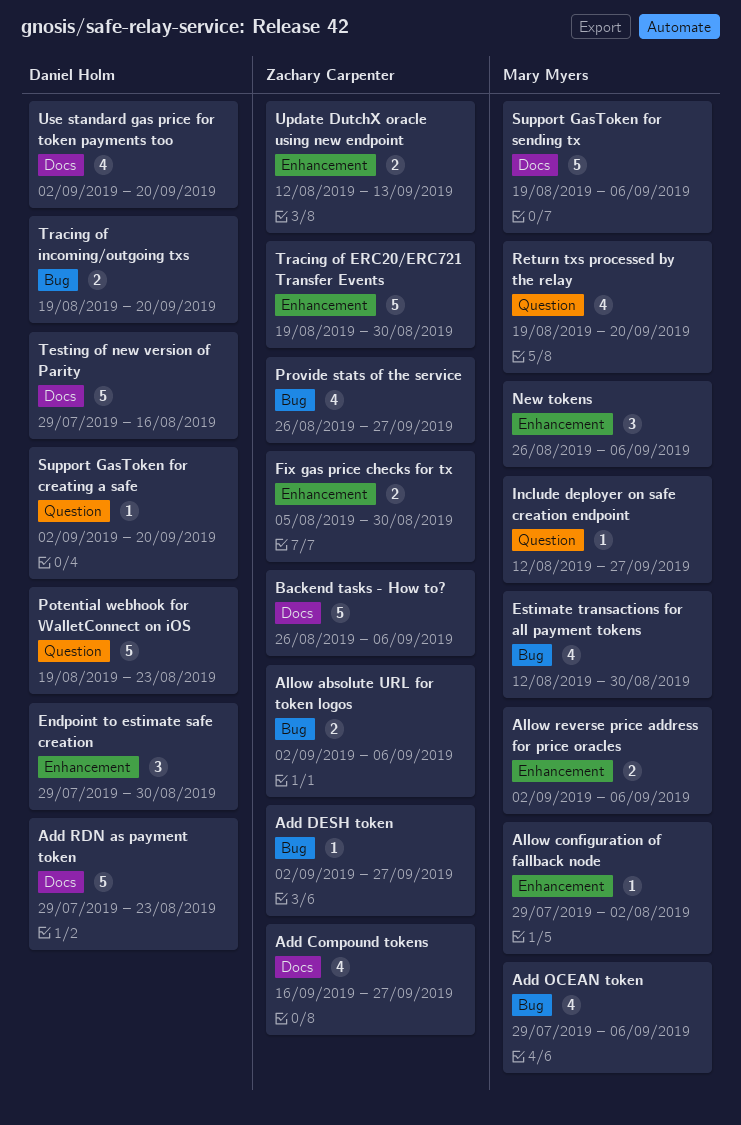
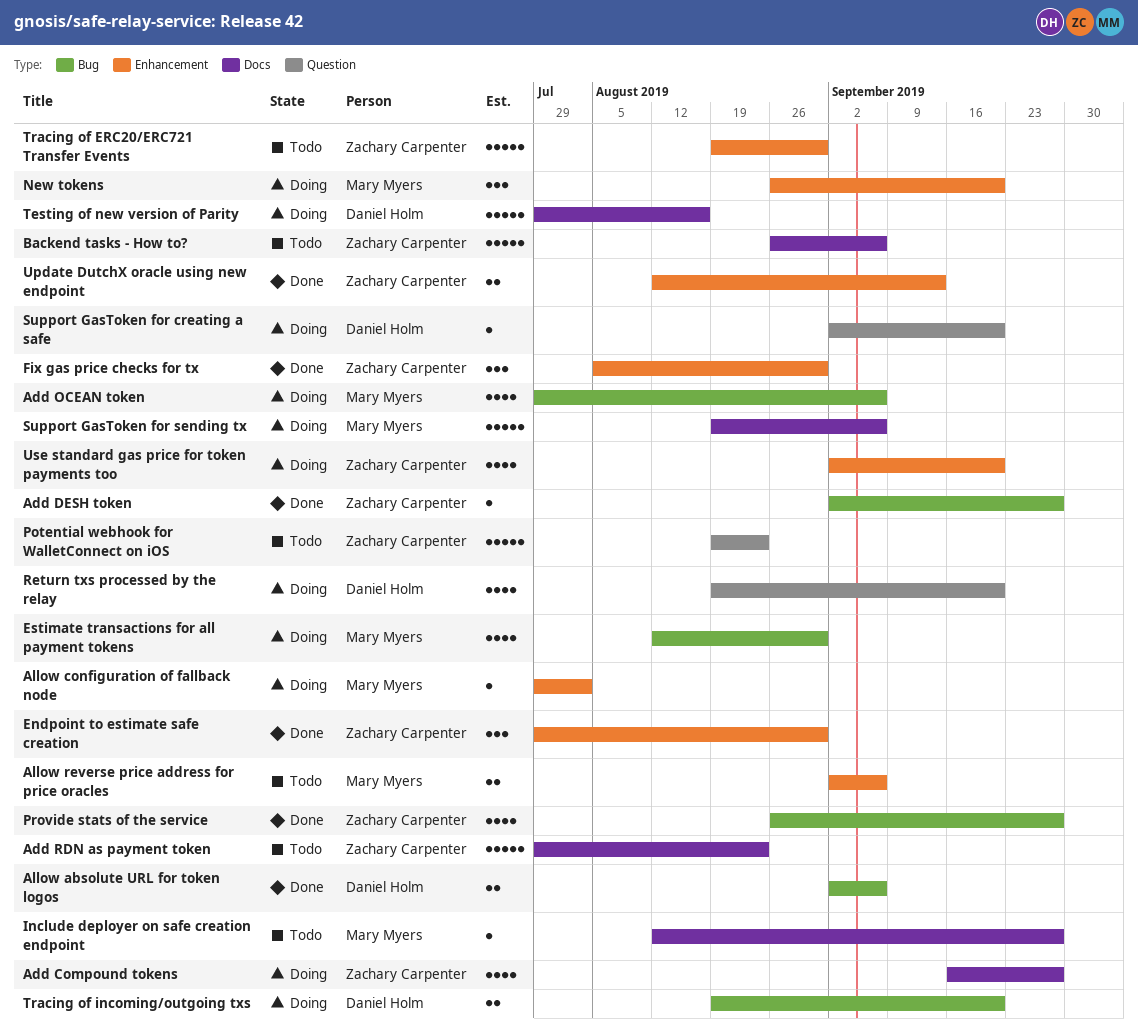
Add RDN as payment token, owner: Daniel Holm -> Zachary Carpenter
Allow absolute URL for token logos, owner: Zachary Carpenter -> Daniel Holm
Endpoint to estimate safe creation, owner: Daniel Holm -> Zachary Carpenter
Fix gas price checks for tx, estimate: 2 -> 3
Include deployer on safe creation endpoint, label: Question -> Docs
New tokens, due: Sep 6 -> Sep 20
Potential webhook for WalletConnect on iOS, owner: Daniel Holm -> Zachary Carpenter
Return txs processed by the relay, owner: Mary Myers -> Daniel Holm
Use standard gas price for token payments too, owner: Daniel Holm -> Zachary Carpenter
Use standard gas price for token payments too, label: Docs -> Enhancement

